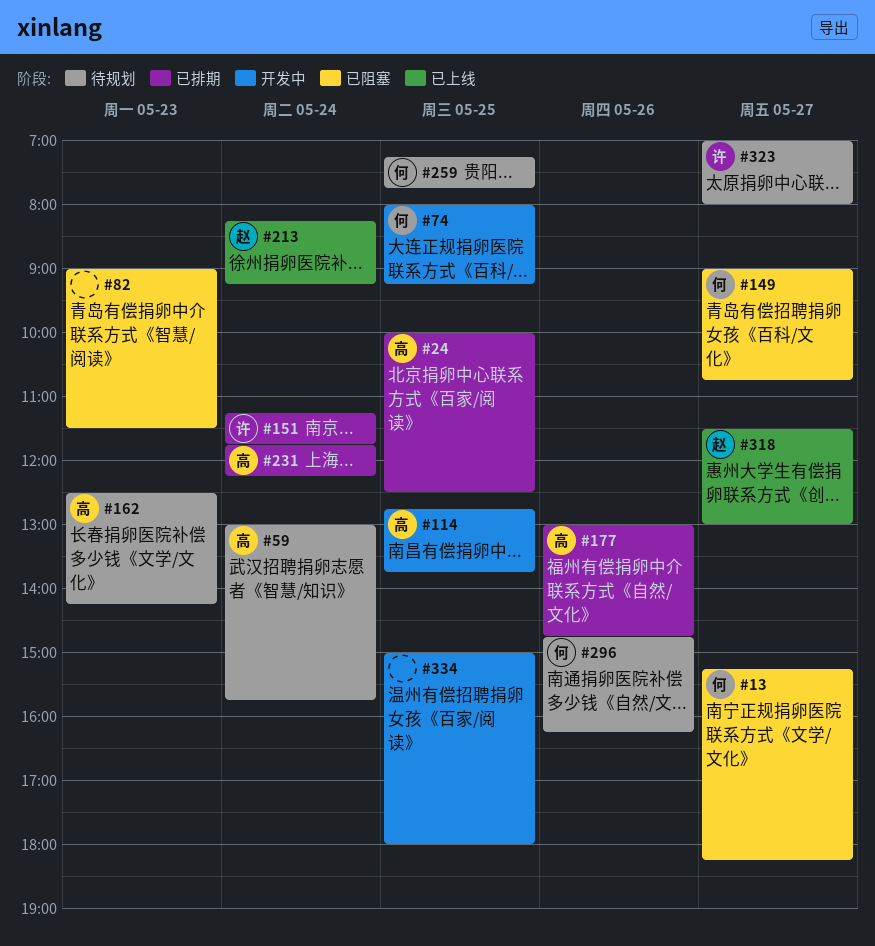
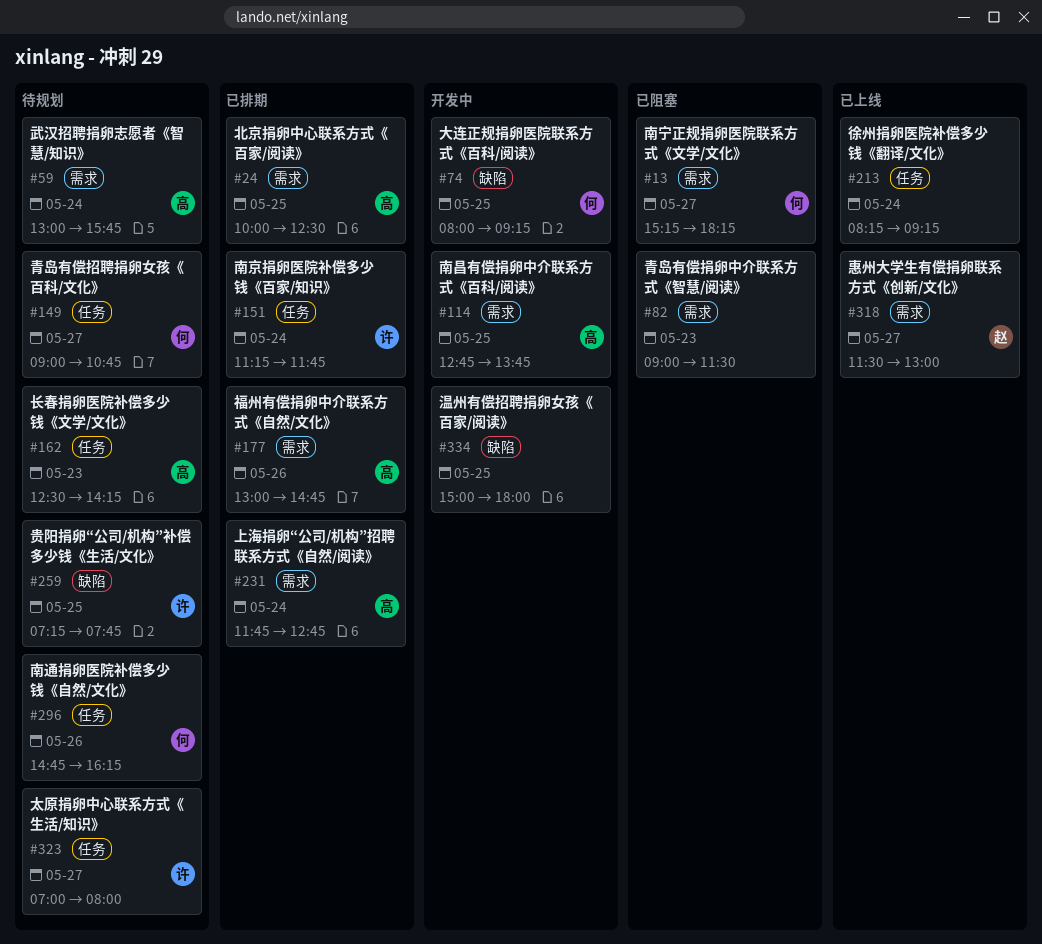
#149, status: 已阻塞 -> 待规划
#213, owner: 赵 -> none
#231, ends: 12:15 -> 12:45
#259, owner: 何 -> 许

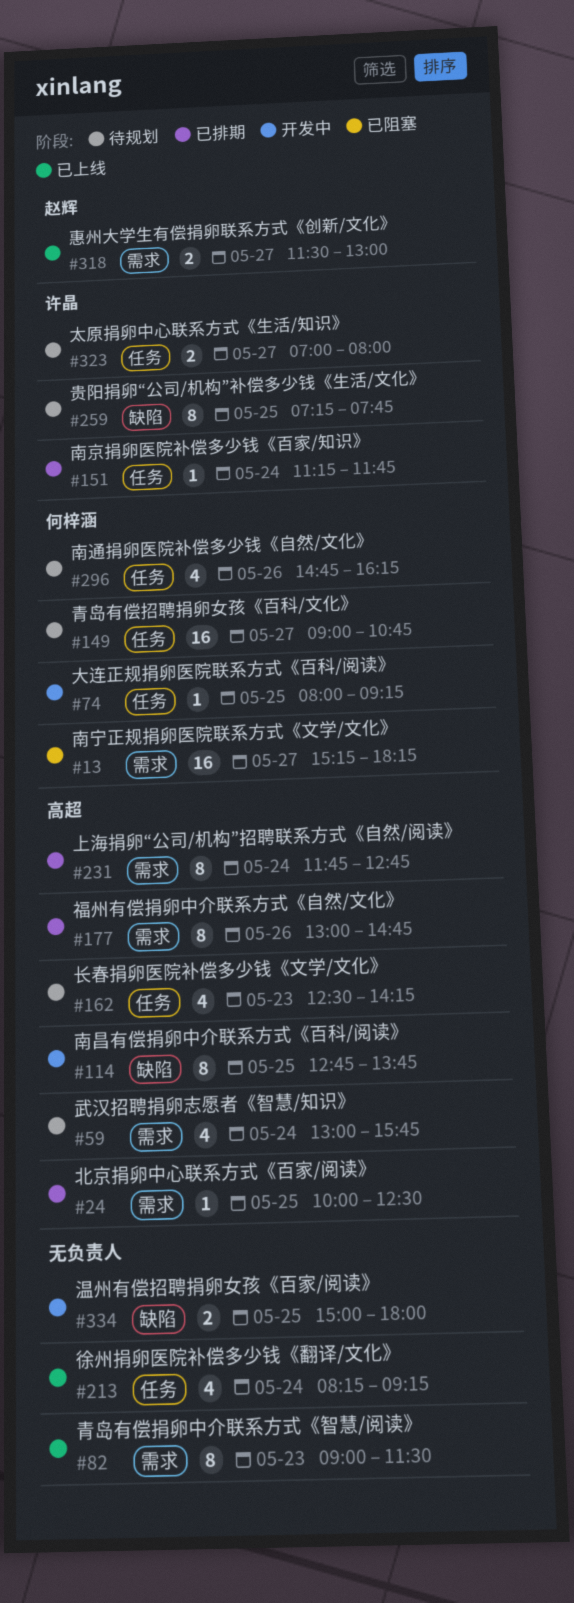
#74, label: 缺陷 -> 任务
#82, status: 已阻塞 -> 已上线
#114, label: 需求 -> 缺陷

